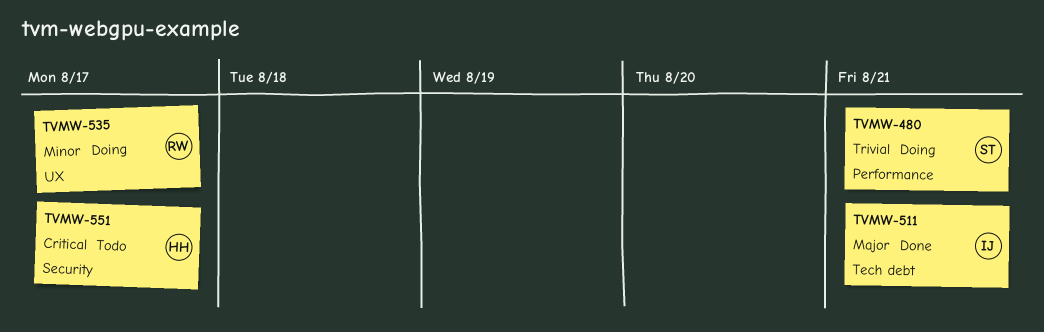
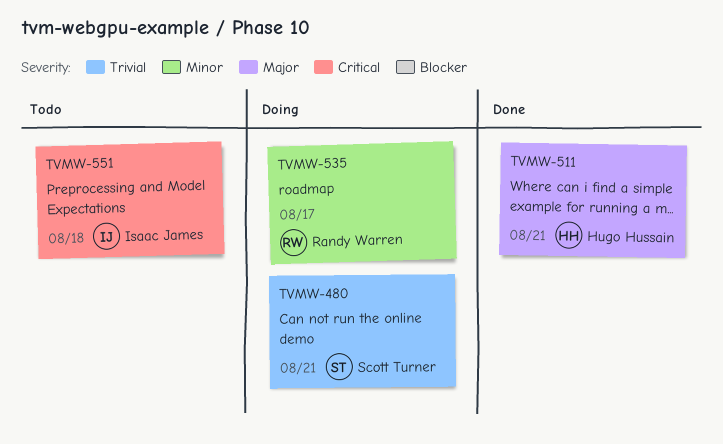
TVMW-511, owner: Isaac James -> Hugo Hussain
TVMW-551, owner: Hugo Hussain -> Isaac James
TVMW-551, due: Aug 17 -> Aug 18

